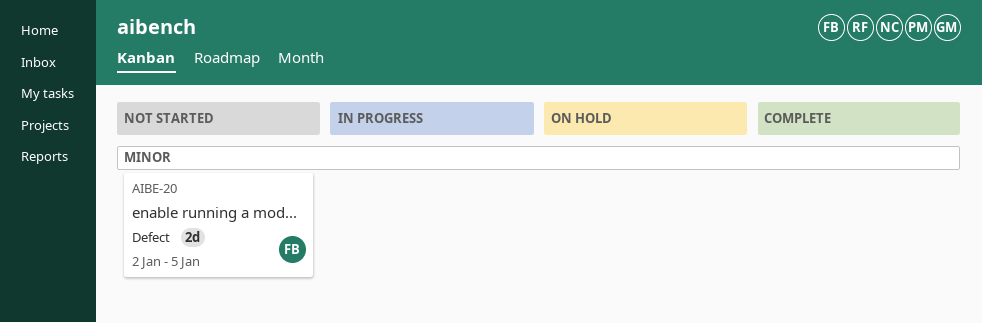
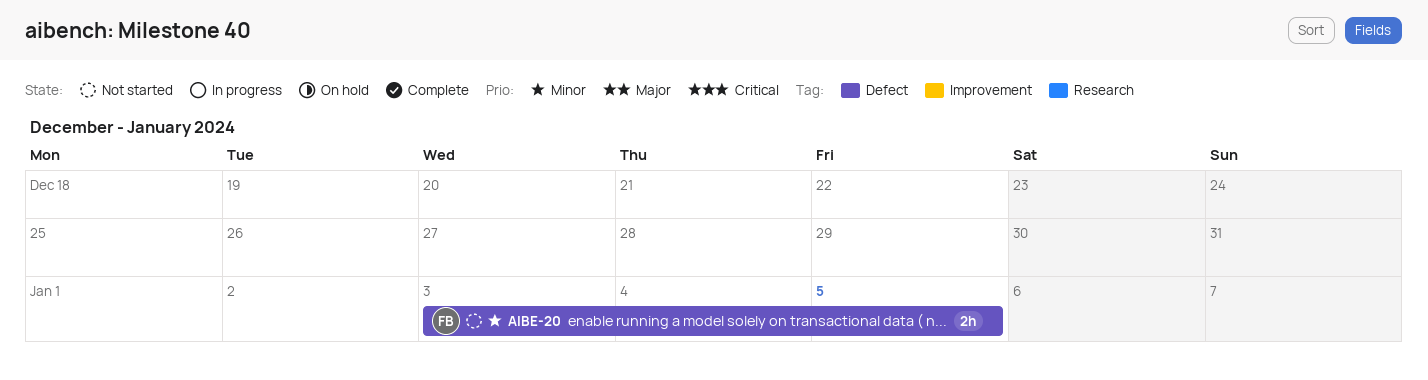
AIBE-20, estimate: 2d -> 2h
AIBE-20, start: Jan 2 -> Jan 3

